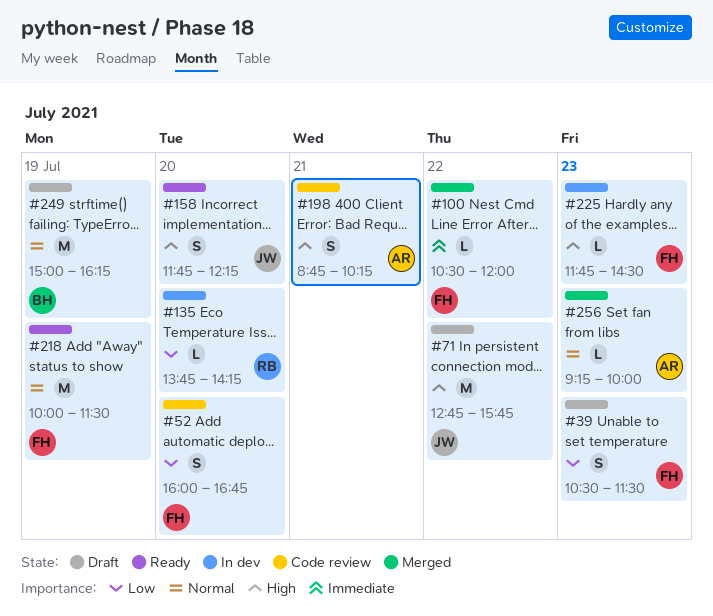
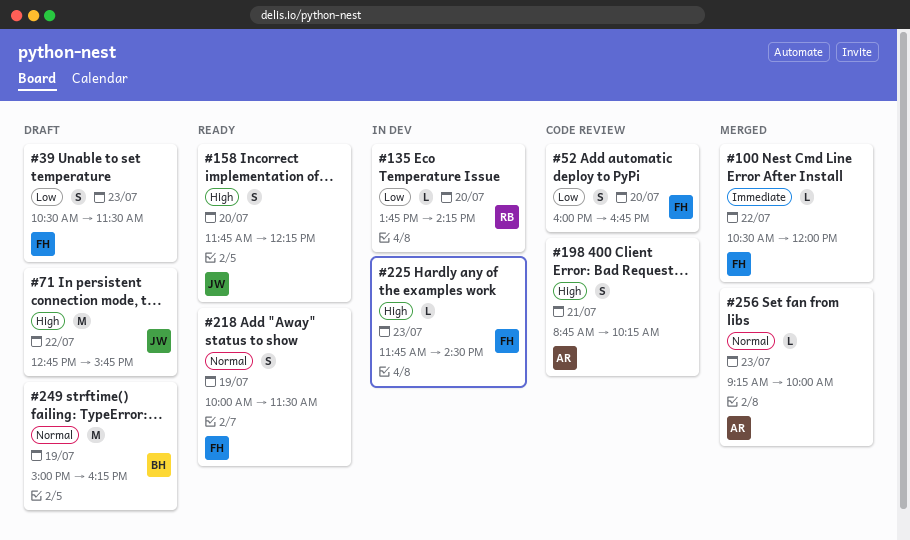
#218, estimate: M -> S

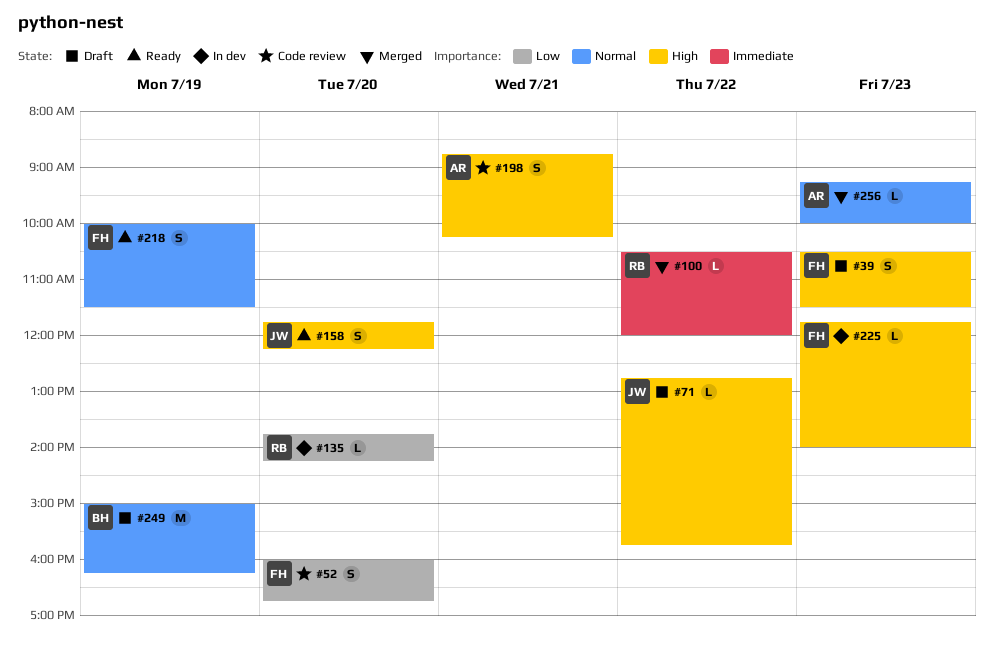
#39, priority: Low -> High
#71, estimate: M -> L
#100, owner: FH -> RB
#225, ends: 14:30 -> 14:00

